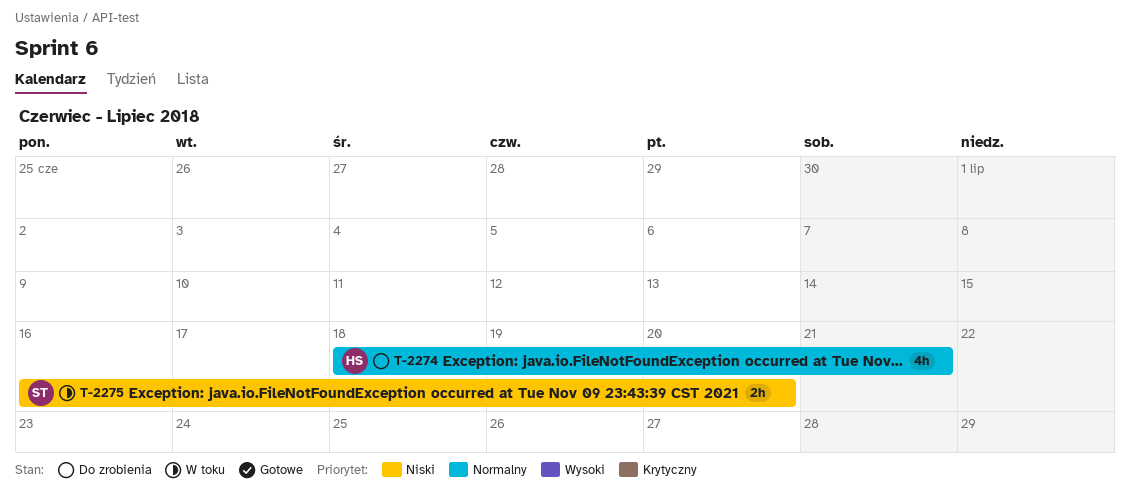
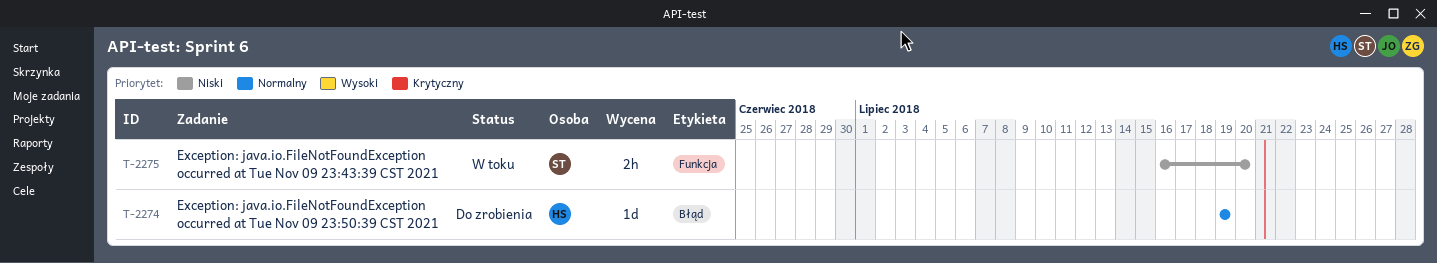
T-2274, estimate: 4h -> 1d
T-2274, start: Jul 18 -> Jul 19
T-2274, due: Jul 21 -> Jul 19

